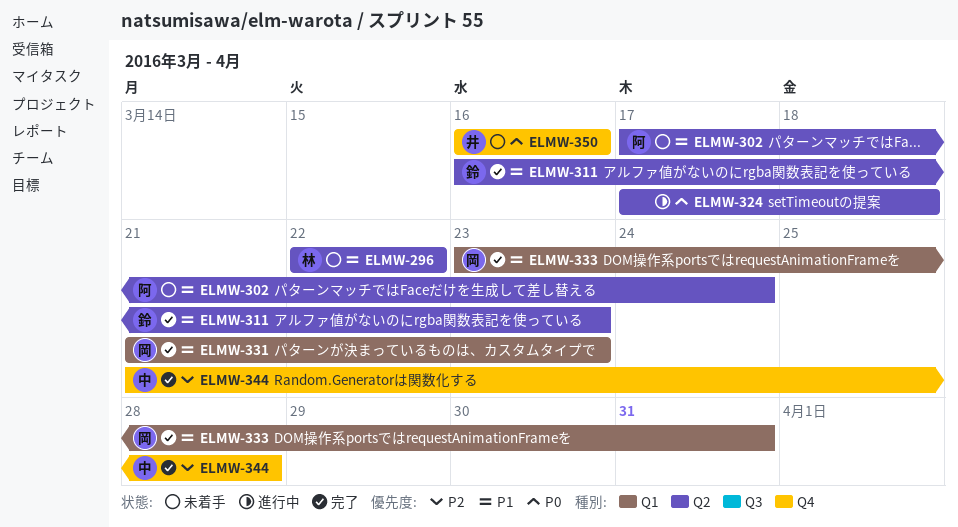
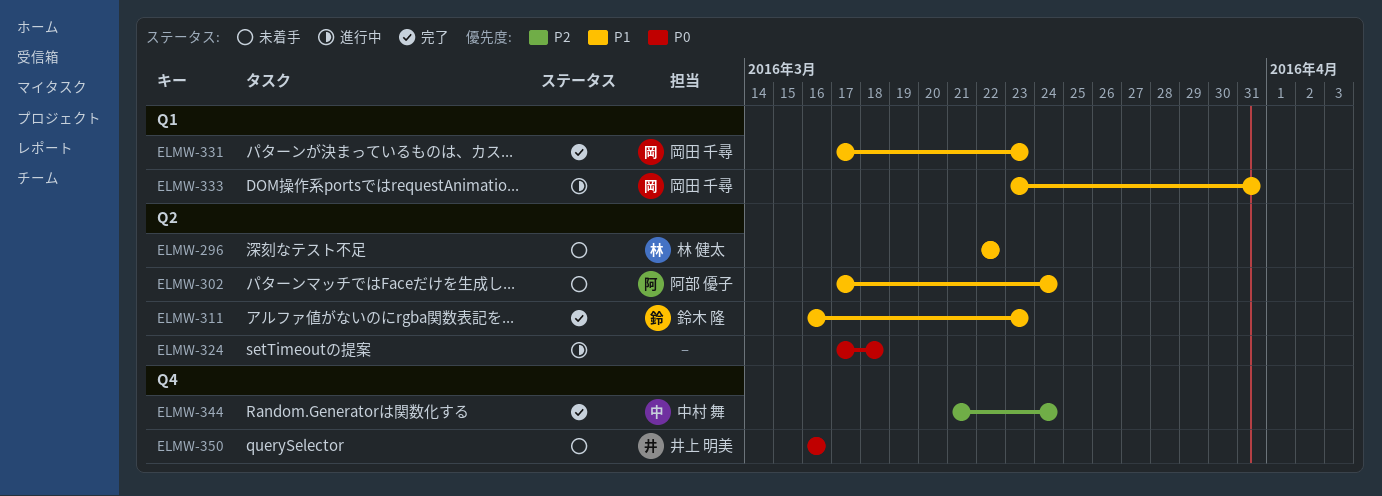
ELMW-331, start: Mar 21 -> Mar 17
ELMW-333, status: 完了 -> 進行中
ELMW-344, due: Mar 28 -> Mar 24

